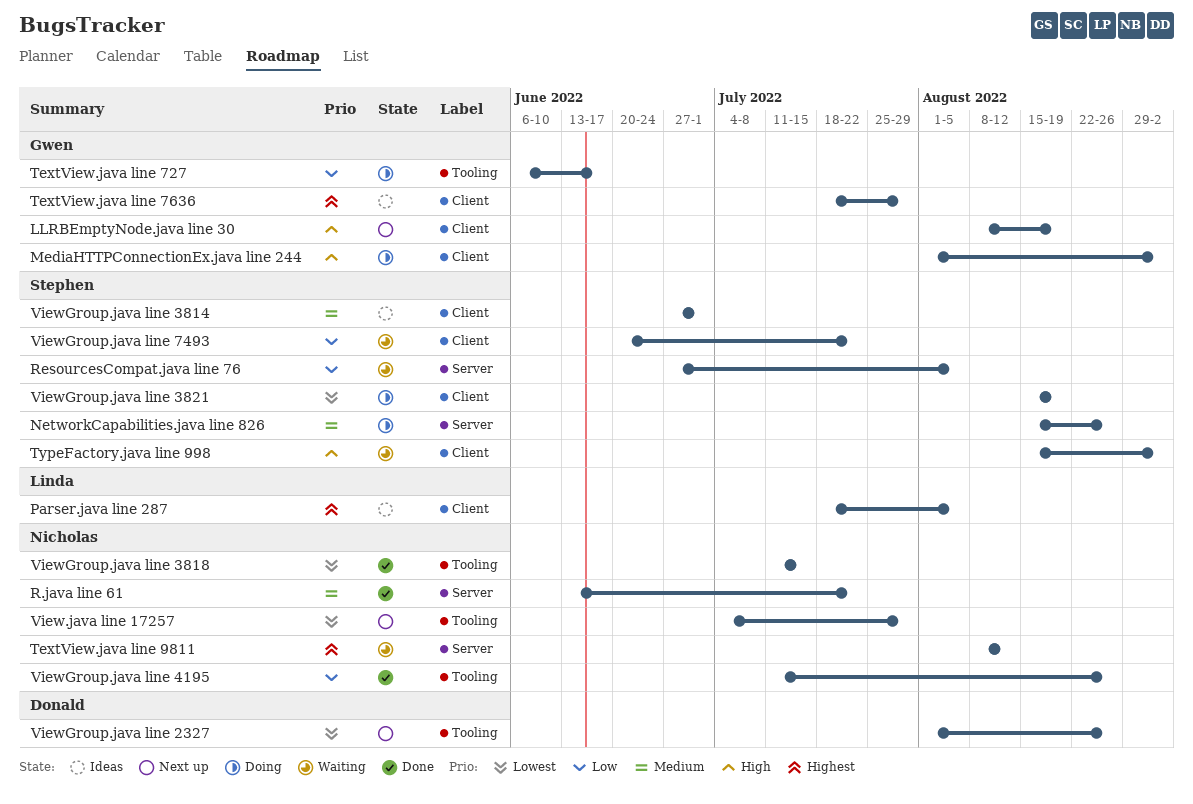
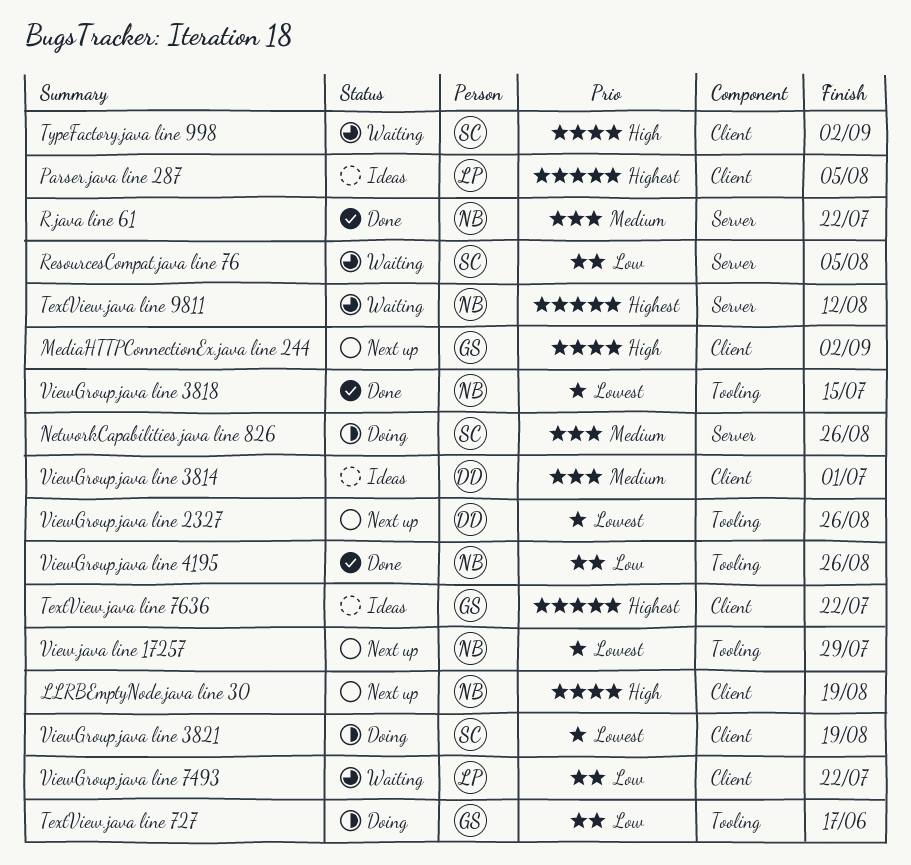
LLRBEmptyNode.java line 30, owner: Gwen -> Nicholas
MediaHTTPConnectionEx.java line 244, status: Doing -> Next up
TextView.java line 7636, due: Jul 29 -> Jul 22
ViewGroup.java line 3814, owner: Stephen -> Donald
ViewGroup.java line 7493, owner: Stephen -> Linda

